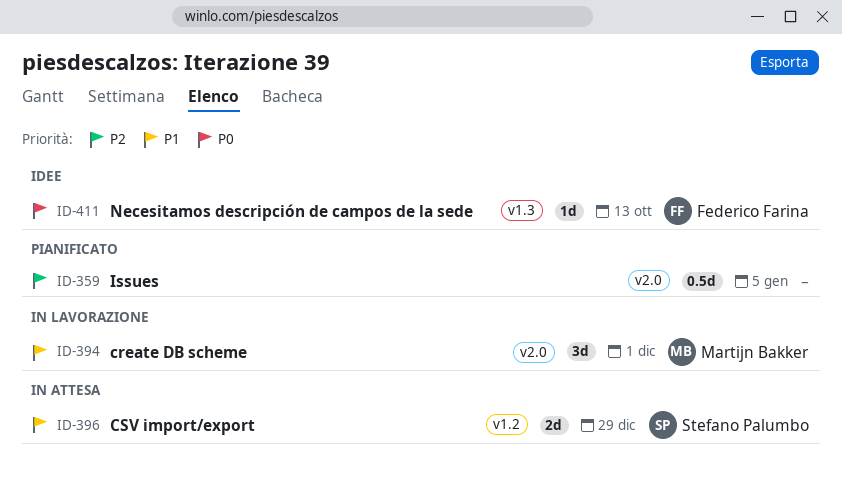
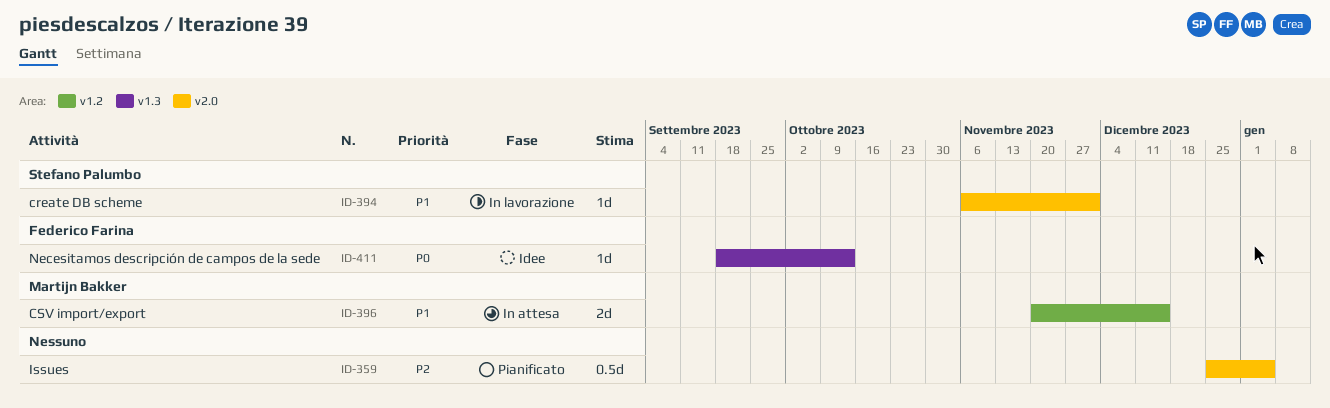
ID-394, owner: Martijn Bakker -> Stefano Palumbo
ID-394, estimate: 3d -> 1d
ID-396, owner: Stefano Palumbo -> Martijn Bakker
ID-396, due: Dec 29 -> Dec 15

